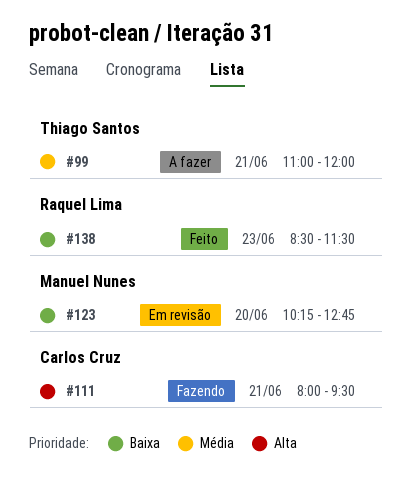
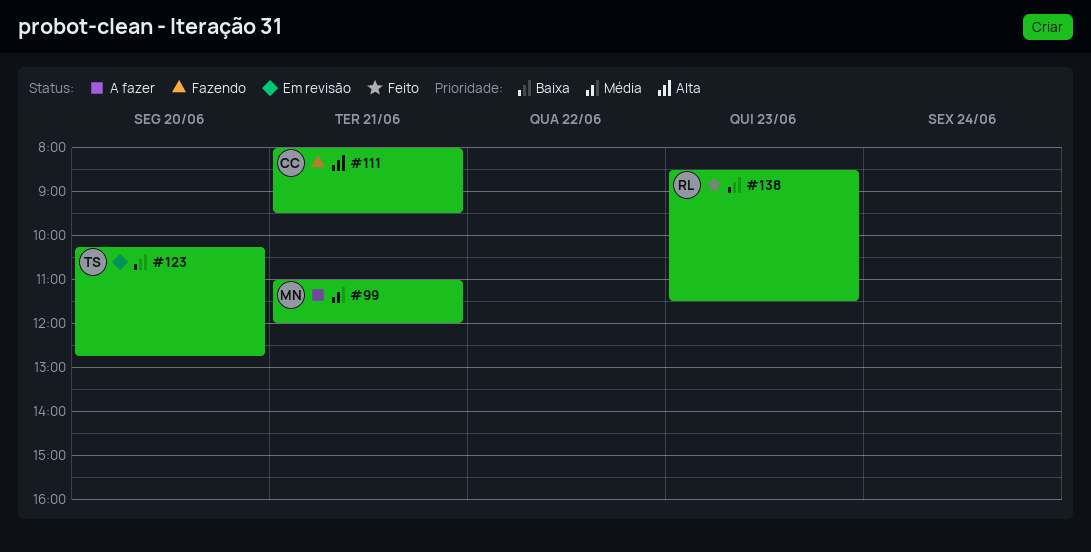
#99, owner: Thiago Santos -> Manuel Nunes
#123, owner: Manuel Nunes -> Thiago Santos

